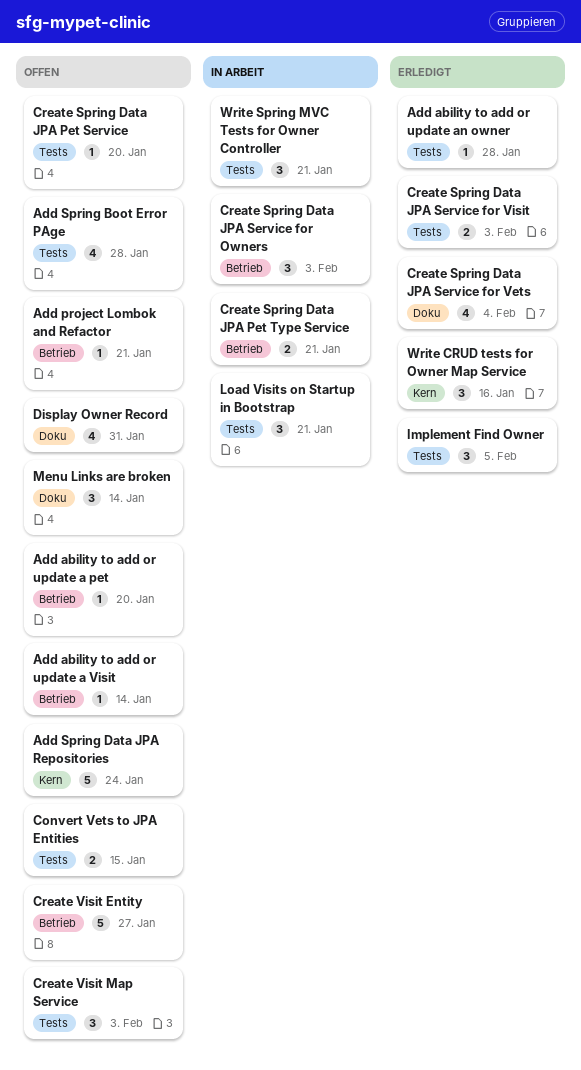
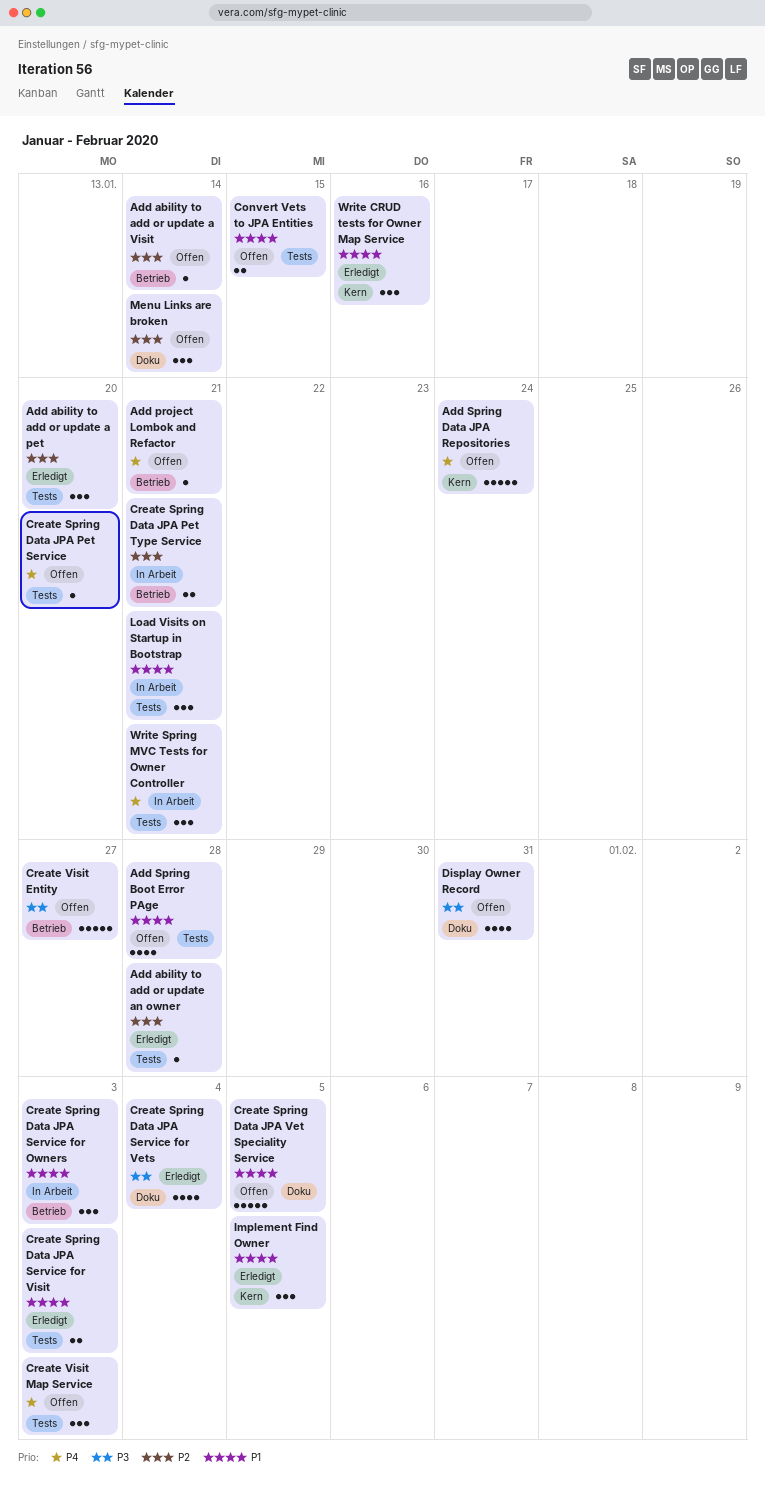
Add ability to add or update a pet, status: Offen -> Erledigt
Add ability to add or update a pet, label: Betrieb -> Tests
Add ability to add or update a pet, estimate: 1 -> 3
Create Spring Data JPA Vet Speciality Service: none -> present
Implement Find Owner, label: Tests -> Kern

